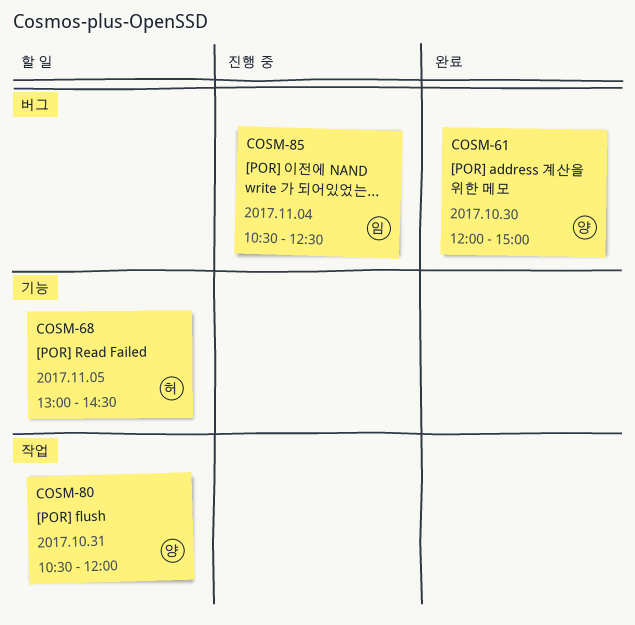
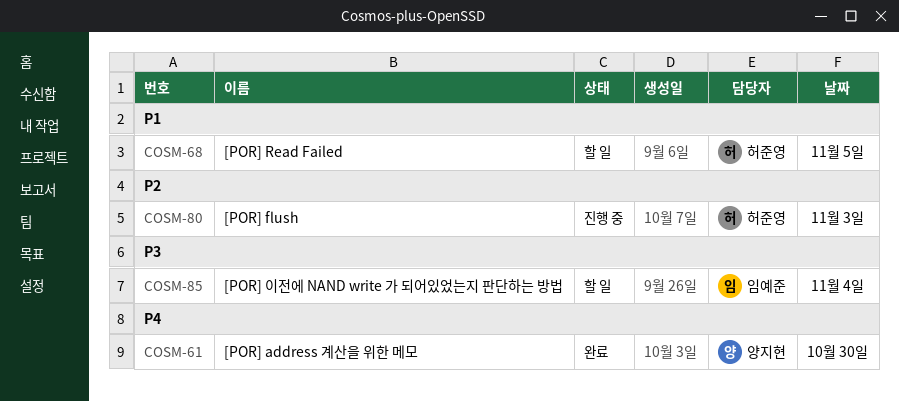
COSM-80, status: 할 일 -> 진행 중
COSM-80, owner: 양지현 -> 허준영
COSM-80, day: Oct 31 -> Nov 3
COSM-85, status: 진행 중 -> 할 일

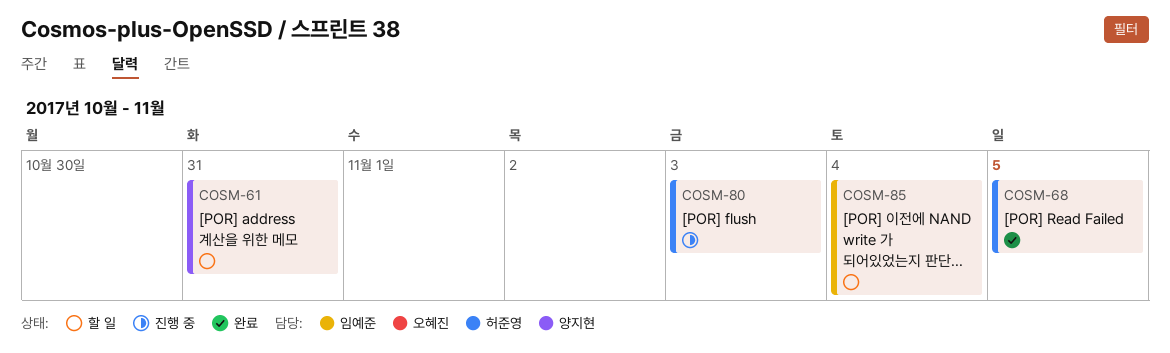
COSM-61, status: 완료 -> 할 일
COSM-61, day: Oct 30 -> Oct 31
COSM-68, status: 할 일 -> 완료

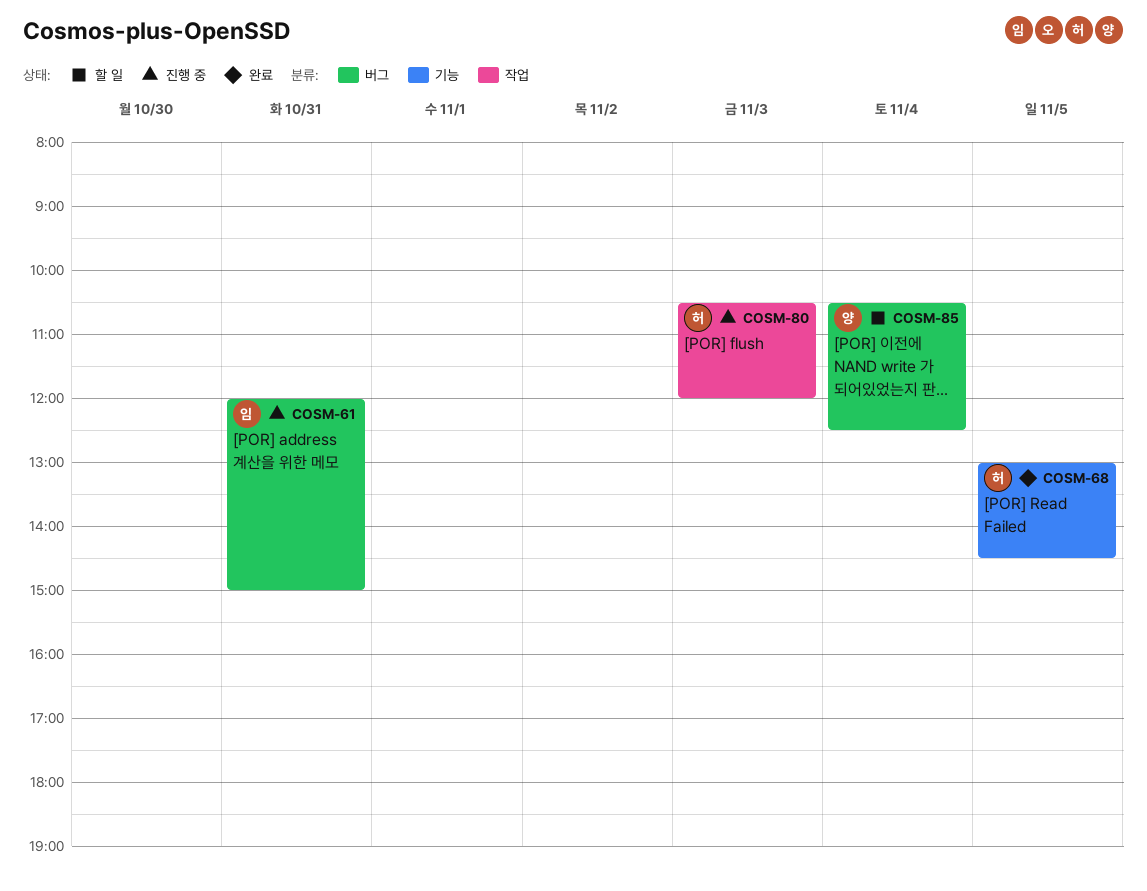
COSM-61, status: 할 일 -> 진행 중
COSM-61, owner: 양지현 -> 임예준
COSM-85, owner: 임예준 -> 양지현

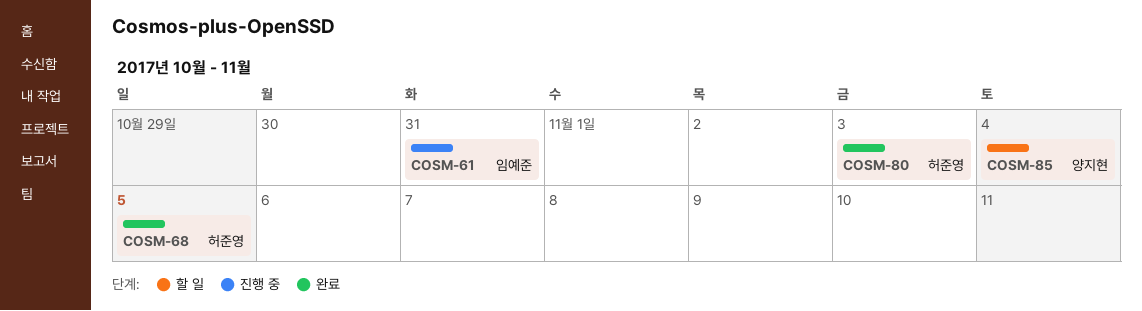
COSM-80, status: 진행 중 -> 완료

